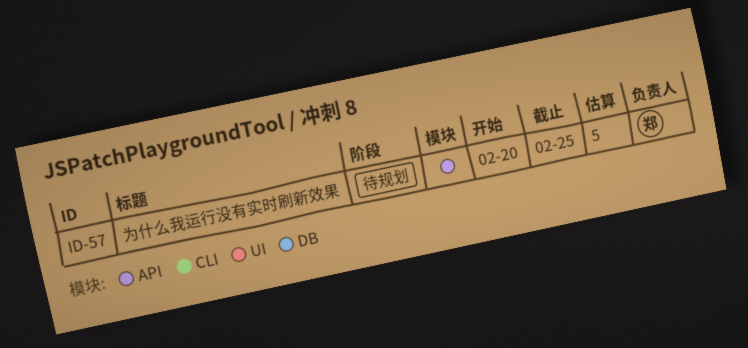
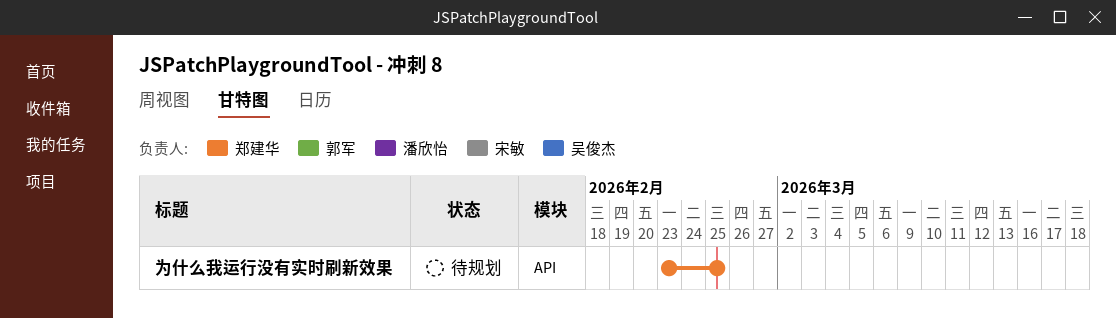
为什么我运行没有实时刷新效果, start: Feb 20 -> Feb 23

